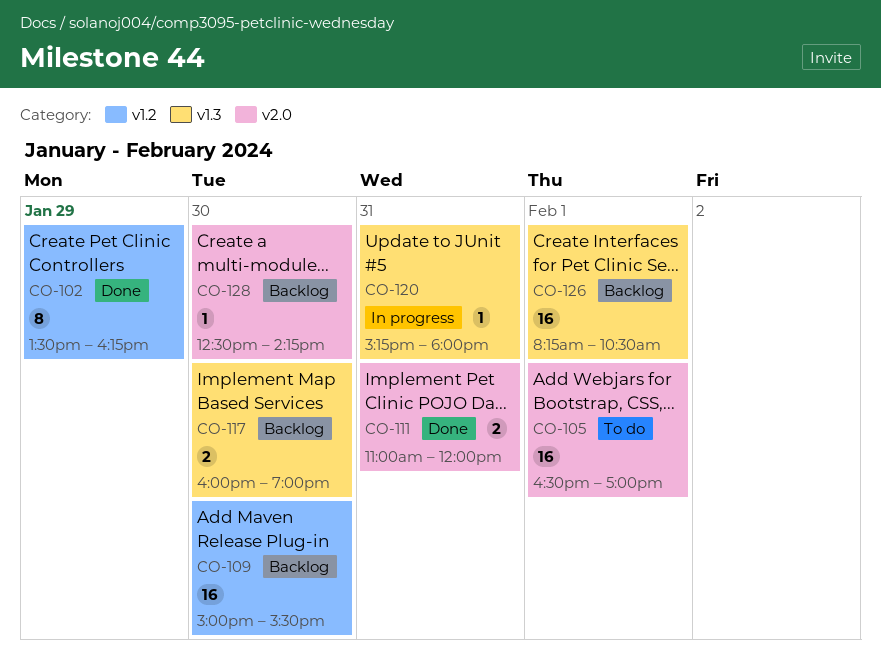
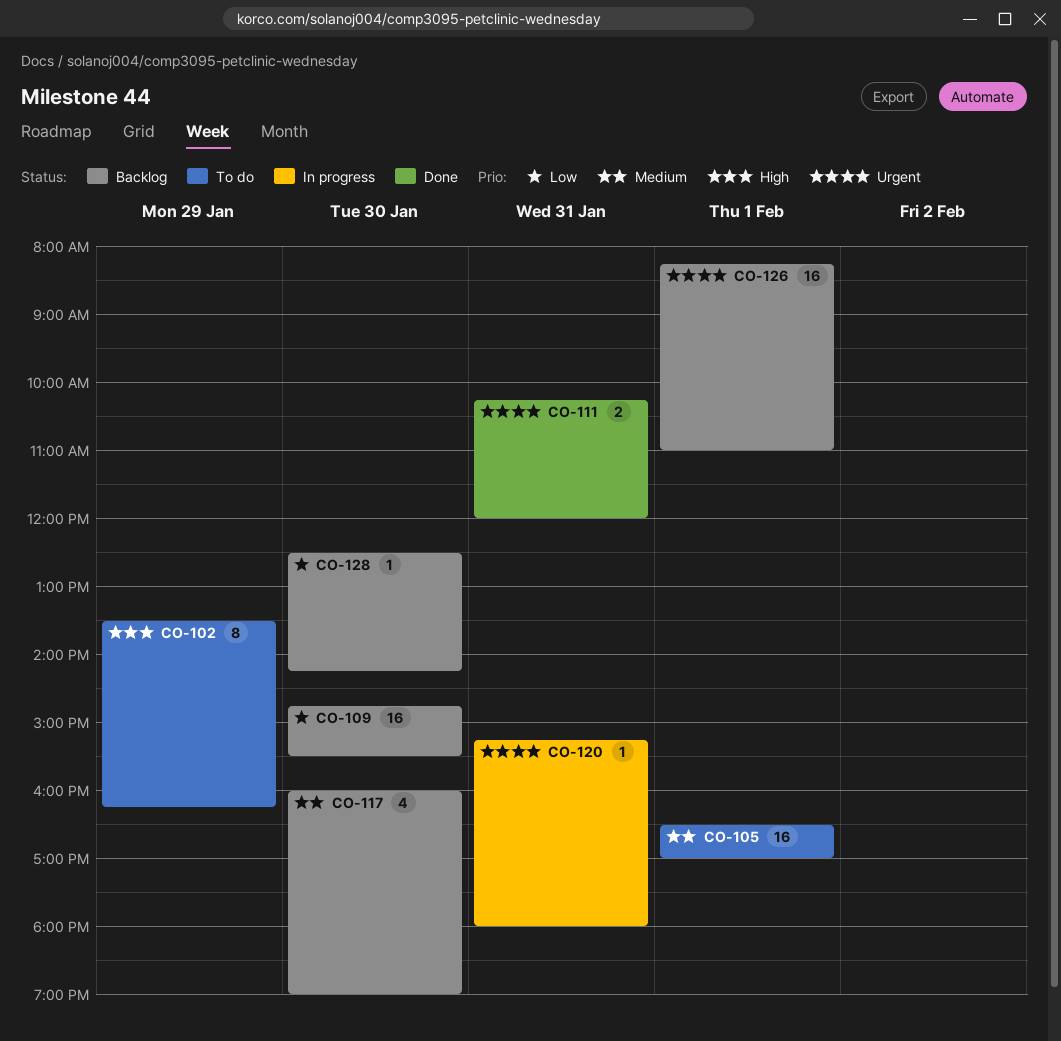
CO-102, status: Done -> To do
CO-109, begins: 15:00 -> 14:45
CO-111, begins: 11:00 -> 10:15
CO-117, estimate: 2 -> 4
CO-126, ends: 10:30 -> 11:00

